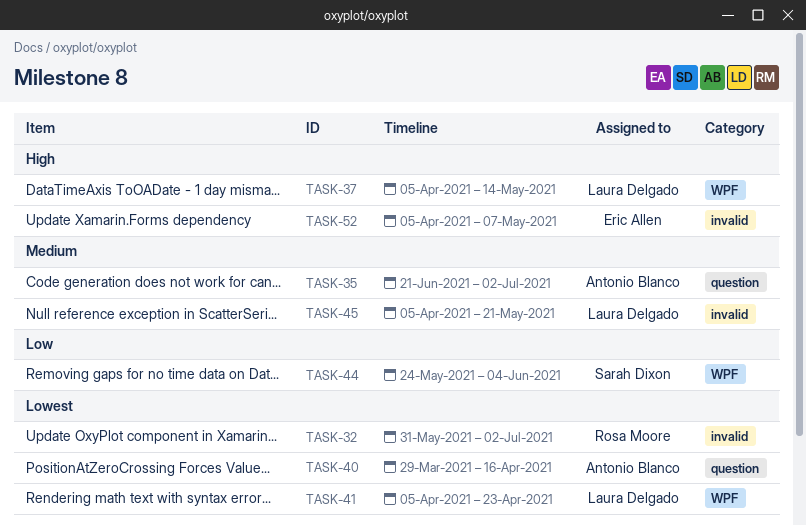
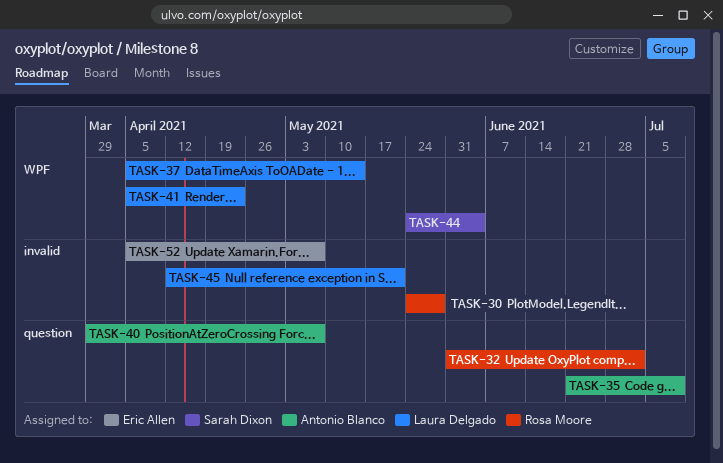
TASK-30: none -> present
TASK-32, label: invalid -> question
TASK-35, due: Jul 2 -> Jul 9
TASK-40, due: Apr 16 -> May 7
TASK-45, start: Apr 5 -> Apr 12

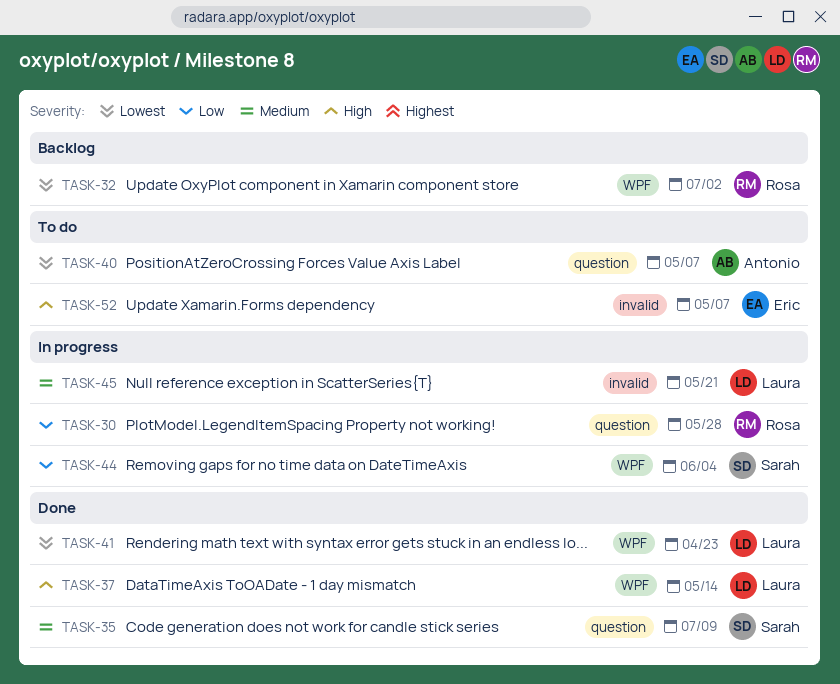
TASK-30, label: invalid -> question
TASK-32, label: question -> WPF
TASK-35, owner: Antonio Blanco -> Sarah Dixon

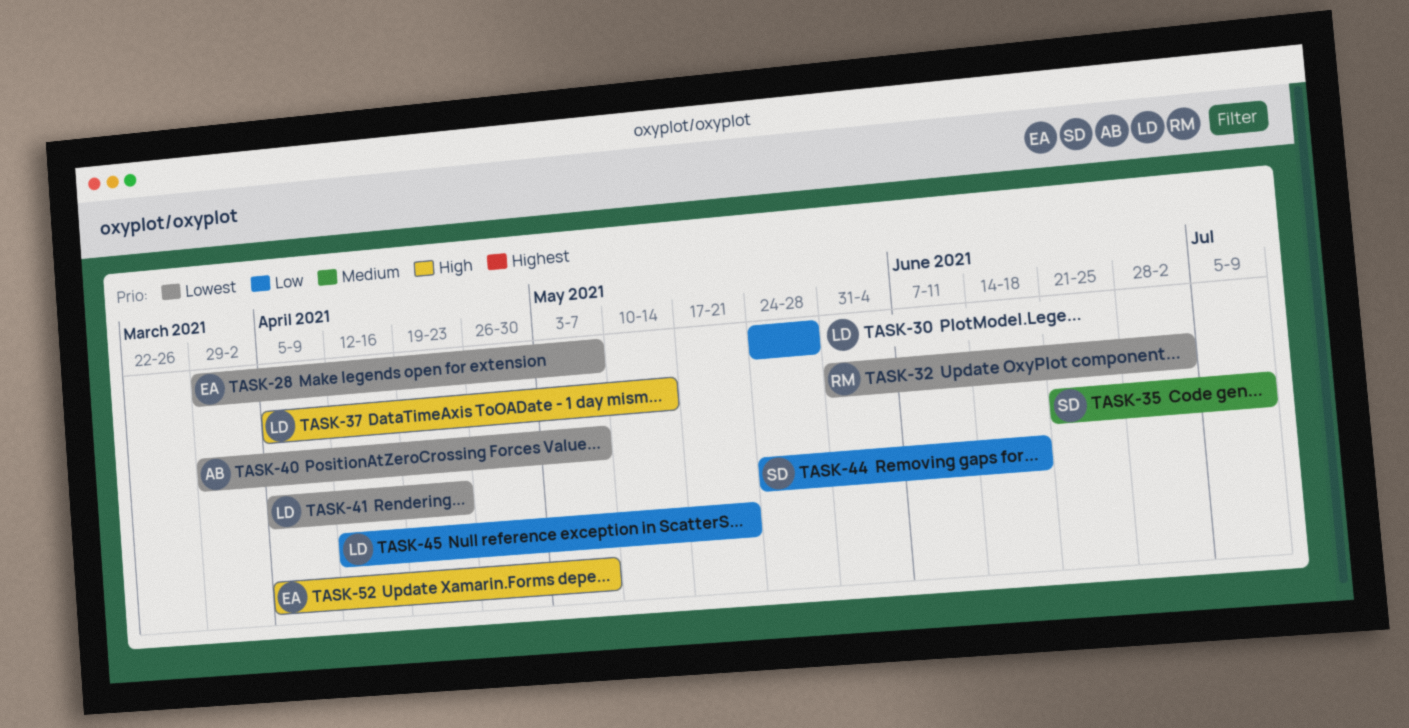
TASK-28: none -> present
TASK-30, owner: Rosa -> Laura
TASK-44, due: Jun 4 -> Jun 18
TASK-45, priority: Medium -> Low

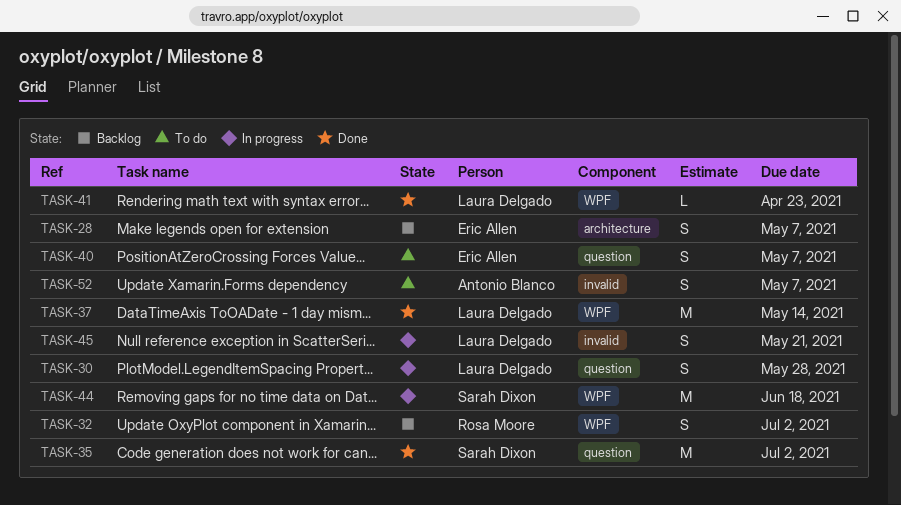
TASK-35, due: Jul 9 -> Jul 2
TASK-40, owner: Antonio Blanco -> Eric Allen
TASK-52, owner: Eric Allen -> Antonio Blanco

